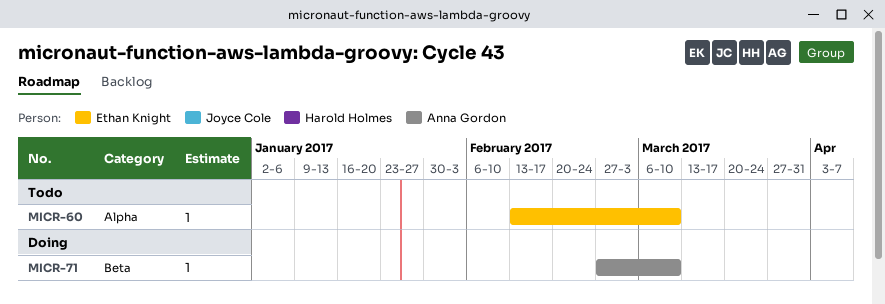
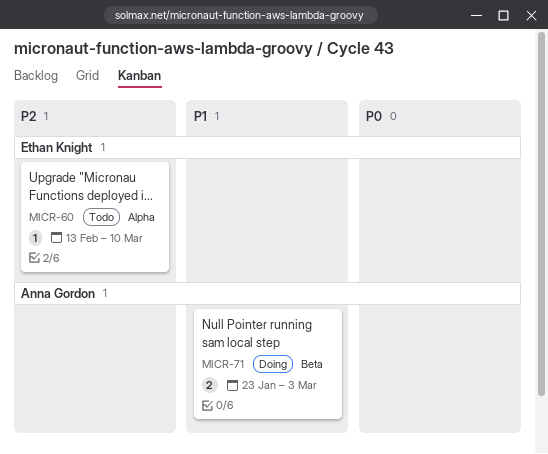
MICR-71, estimate: 1 -> 2
MICR-71, start: Feb 27 -> Jan 23
MICR-71, due: Mar 10 -> Mar 3

